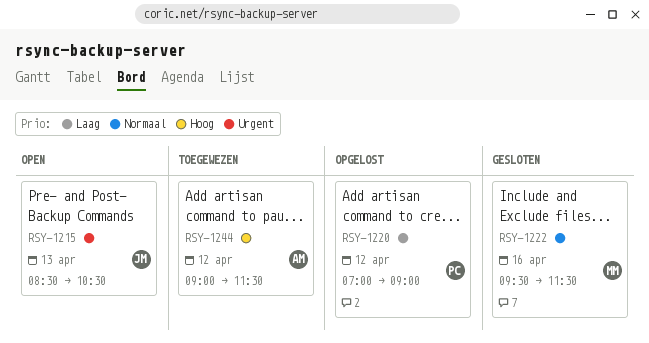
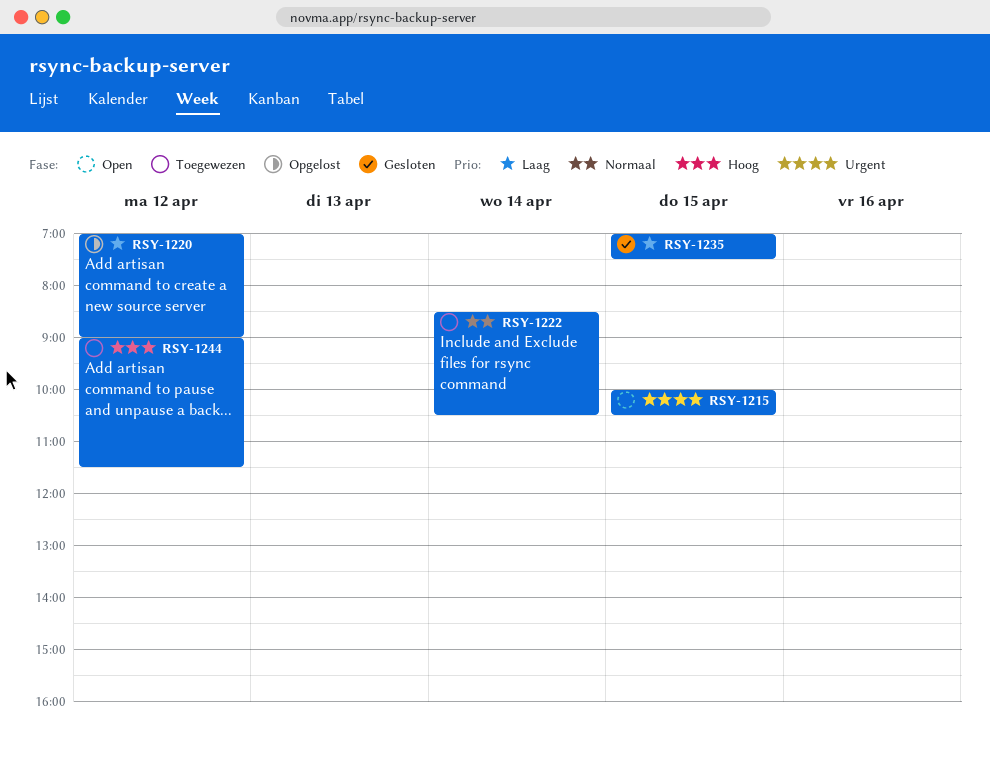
RSY-1215, day: Apr 13 -> Apr 15
RSY-1215, begins: 08:30 -> 10:00
RSY-1222, status: Gesloten -> Toegewezen
RSY-1222, day: Apr 16 -> Apr 14
RSY-1222, begins: 09:30 -> 08:30
RSY-1222, ends: 11:30 -> 10:30
RSY-1235: none -> present

